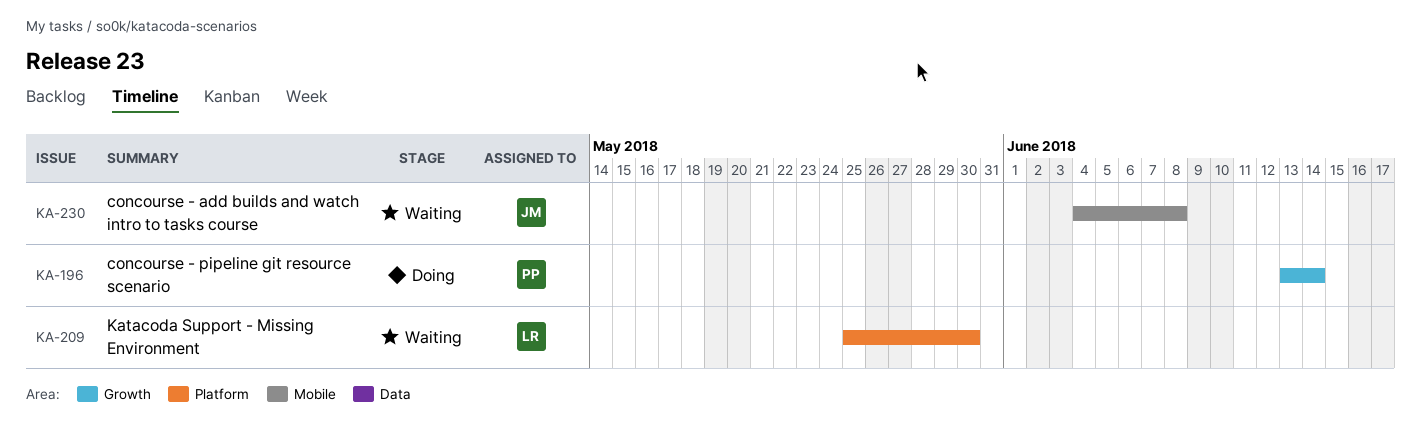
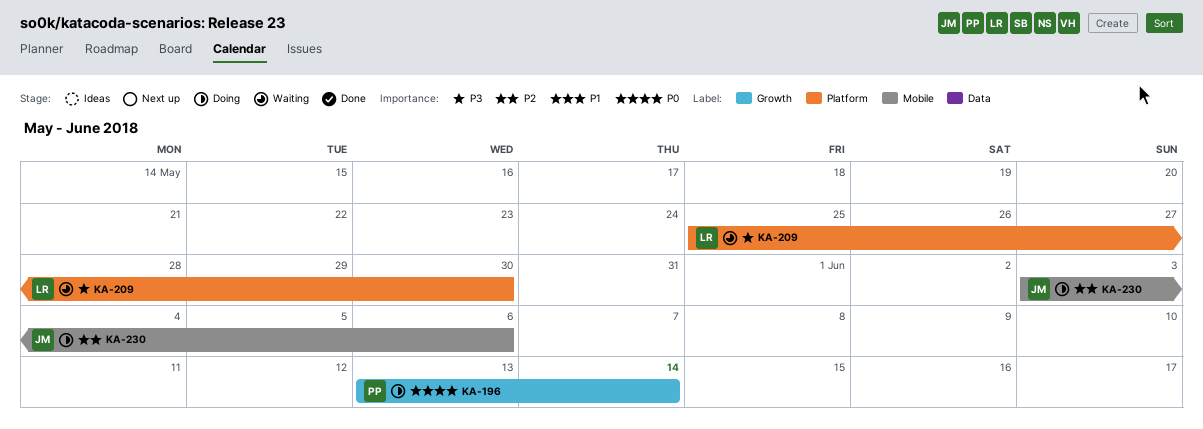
KA-230, status: Waiting -> Doing
KA-230, start: Jun 4 -> Jun 3
KA-230, due: Jun 8 -> Jun 6

